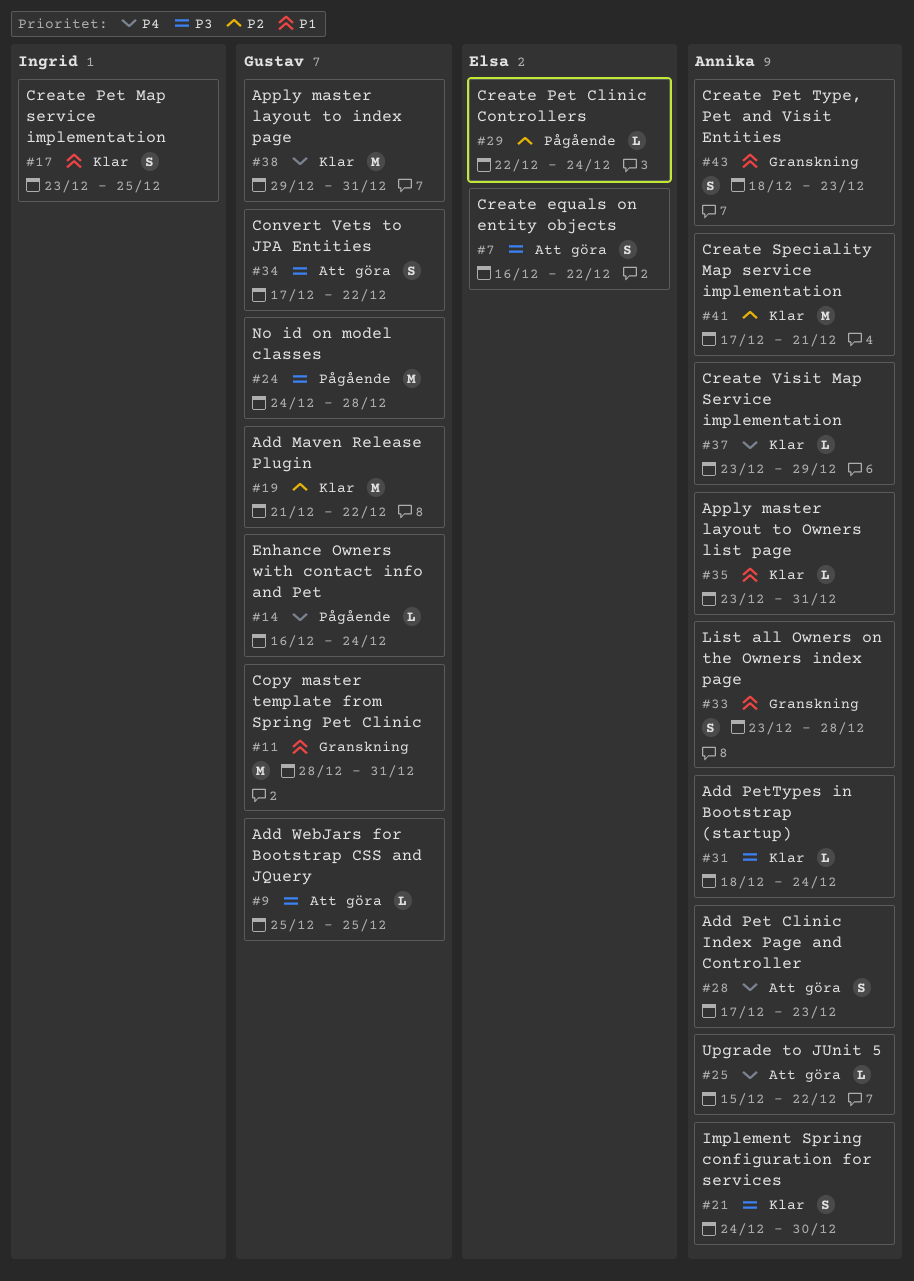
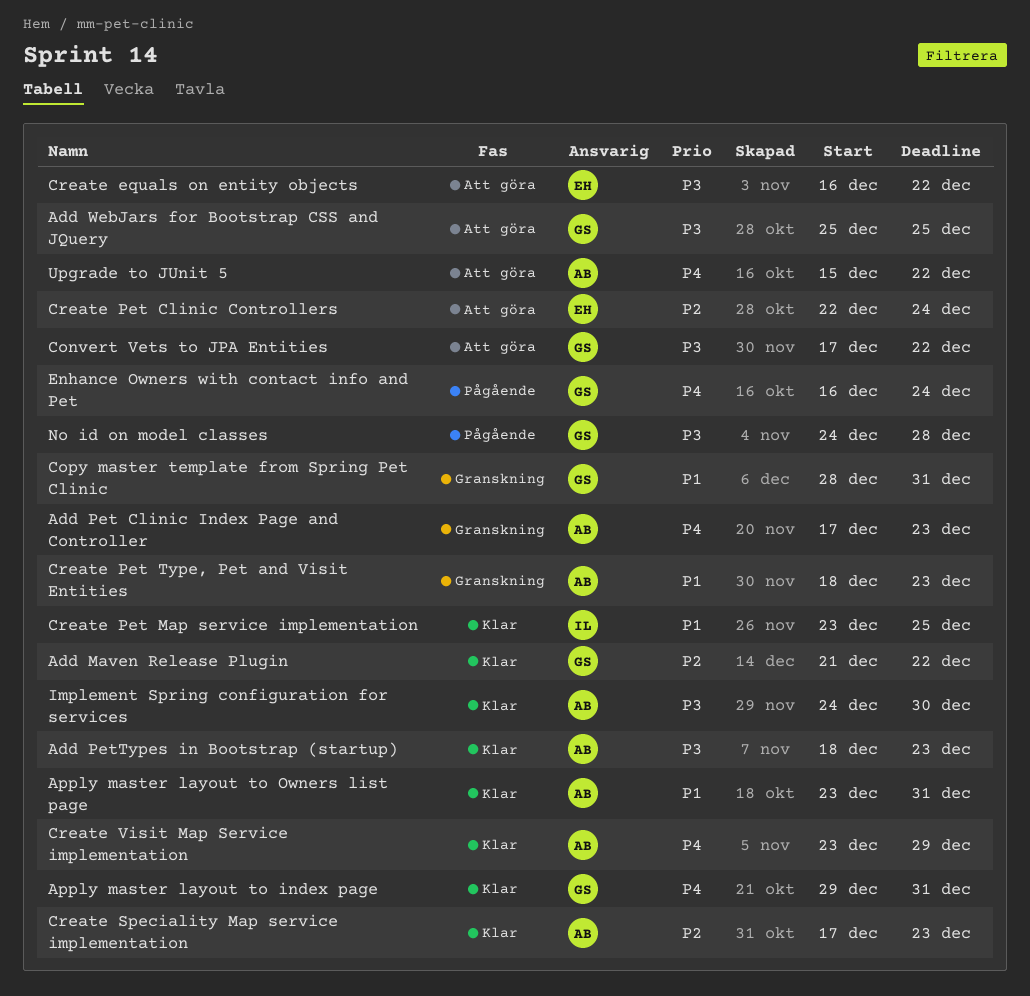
Add Pet Clinic Index Page and Controller, status: Att göra -> Granskning
Add PetTypes in Bootstrap (startup), due: Dec 24 -> Dec 23
Create Pet Clinic Controllers, status: Pågående -> Att göra
Create Speciality Map service implementation, due: Dec 21 -> Dec 23
List all Owners on the Owners index page: present -> none

